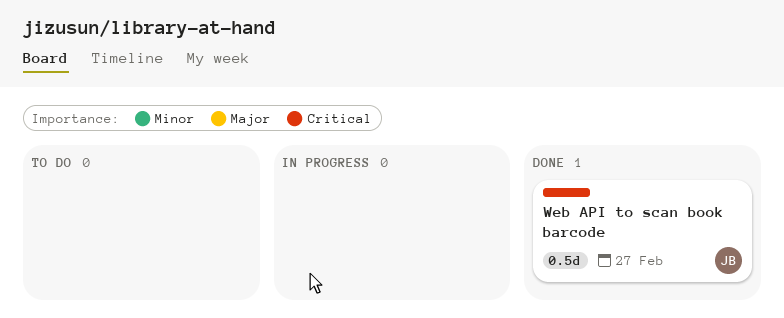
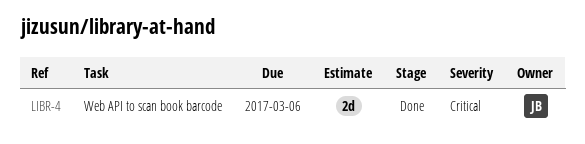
Web API to scan book barcode, estimate: 0.5d -> 2d
Web API to scan book barcode, due: Feb 27 -> Mar 6

